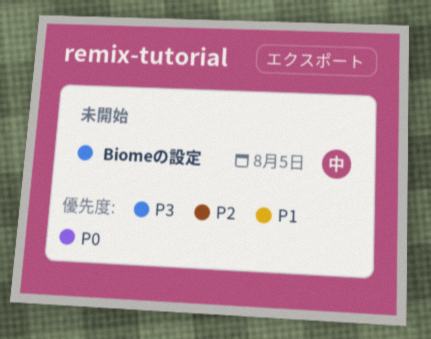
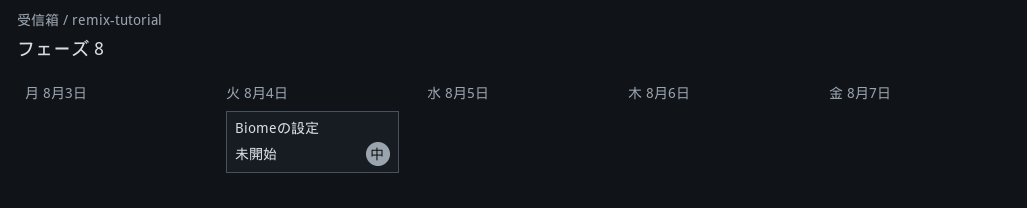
Biomeの設定, due: Aug 5 -> Aug 4

